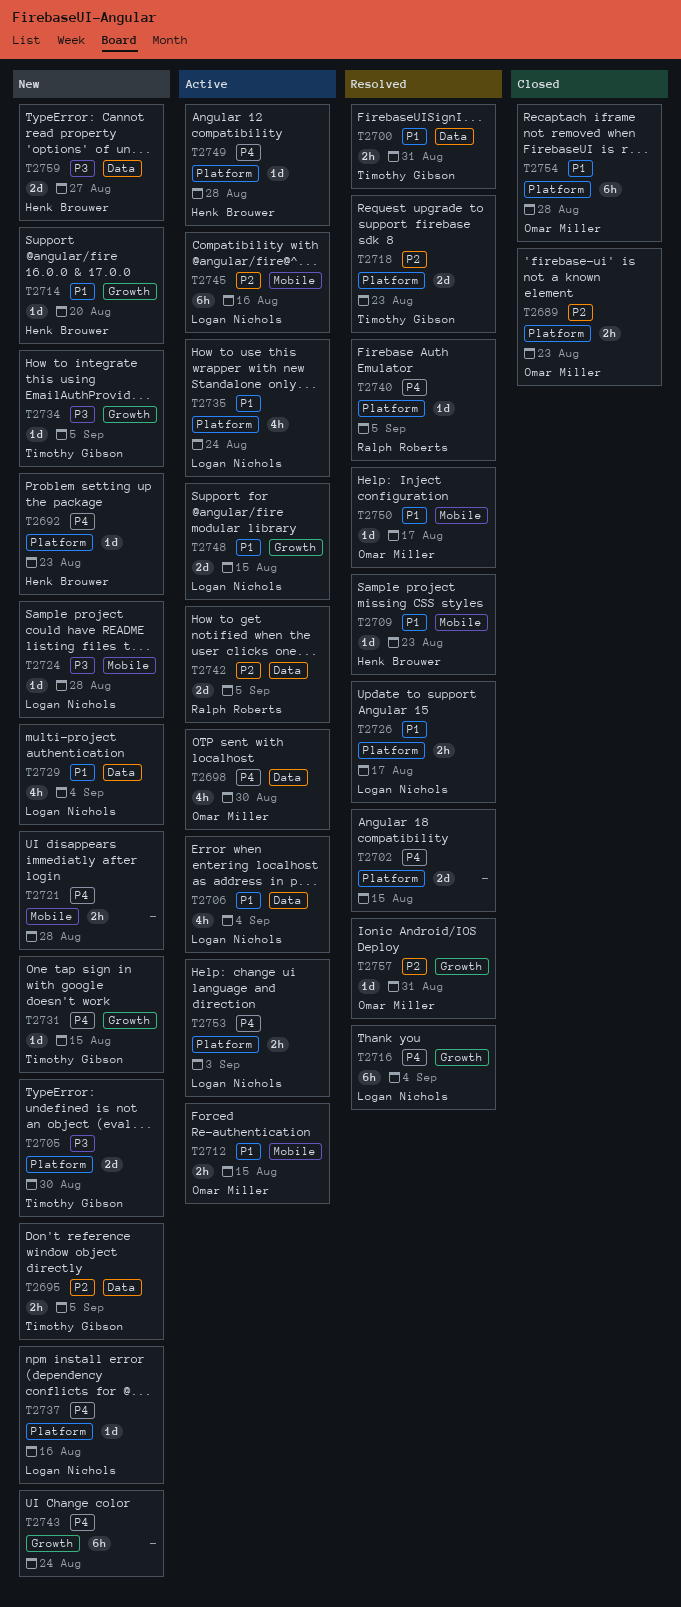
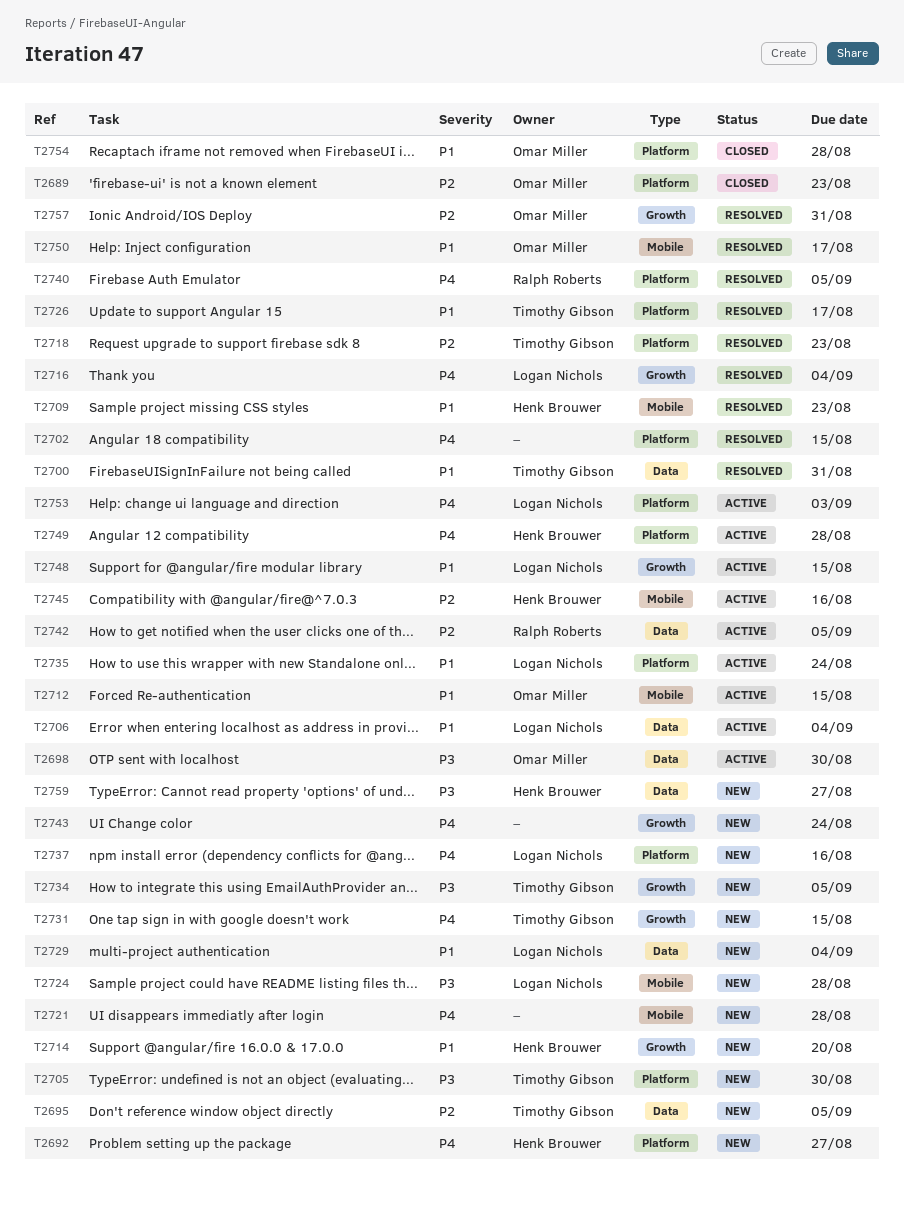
T2692, due: Aug 23 -> Aug 27
T2698, priority: P4 -> P3
T2726, owner: Logan Nichols -> Timothy Gibson
T2745, owner: Logan Nichols -> Henk Brouwer

